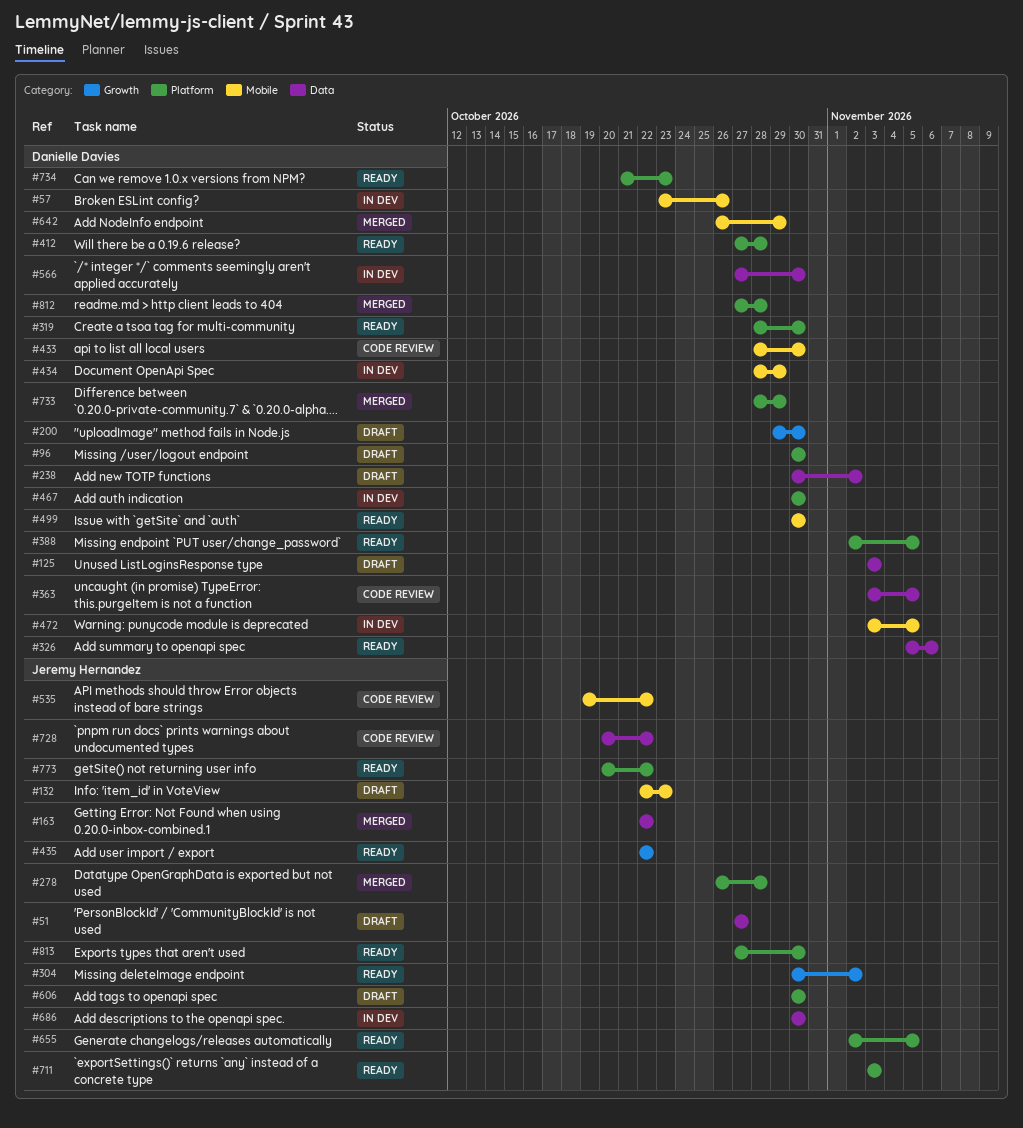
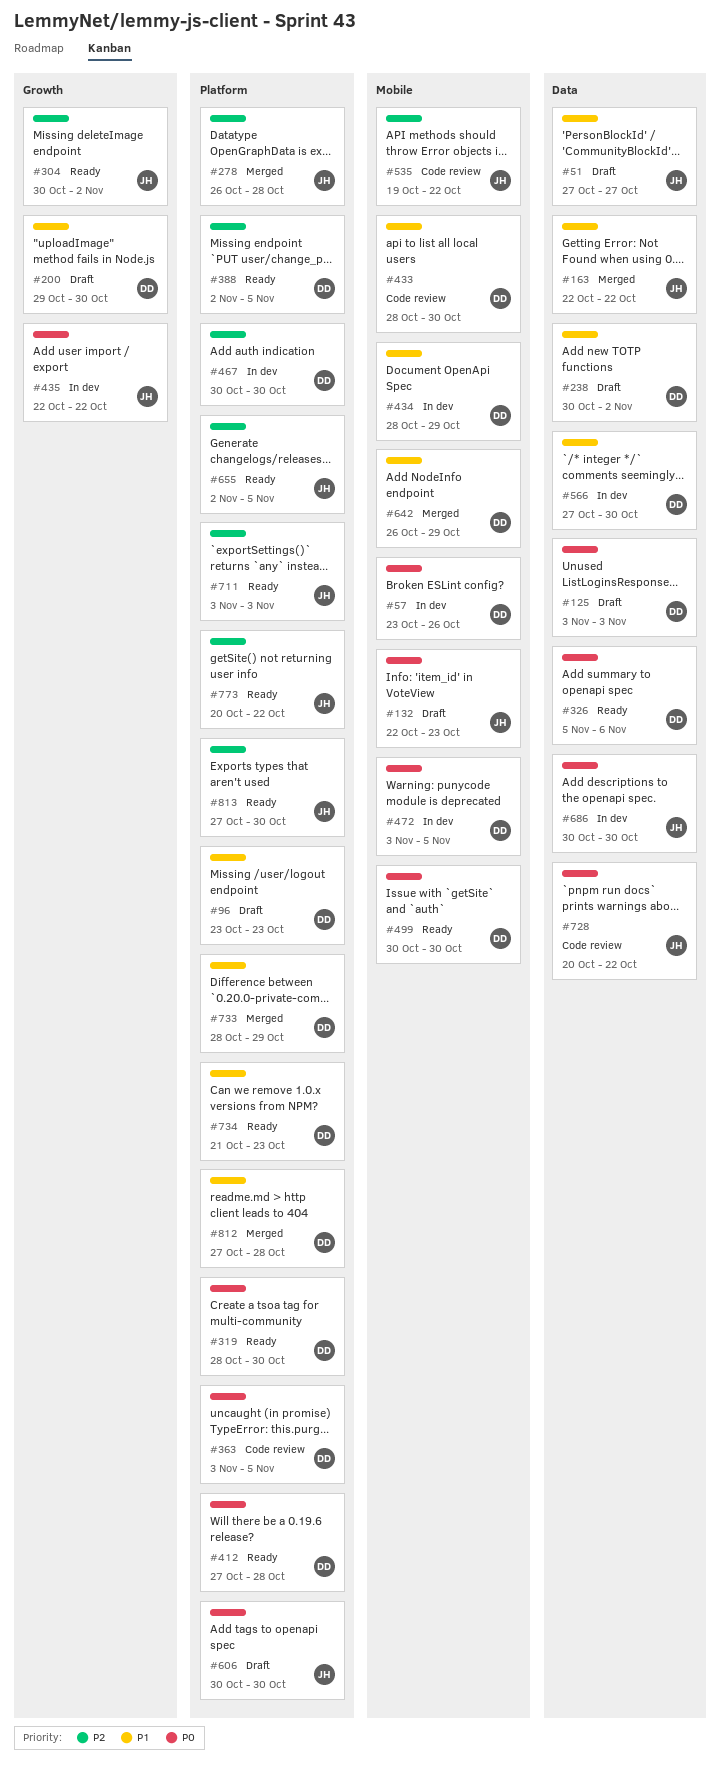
#96, start: Oct 30 -> Oct 23
#96, due: Oct 30 -> Oct 23
#363, label: Data -> Platform
#435, status: Ready -> In dev

